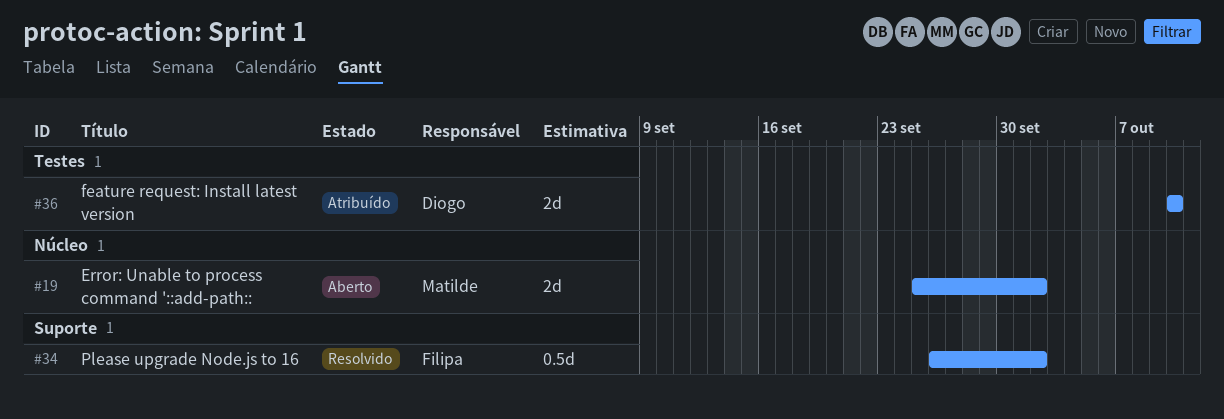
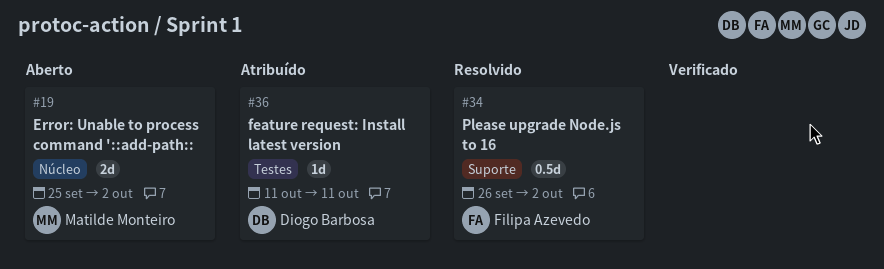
#36, estimate: 2d -> 1d
#36, start: Oct 10 -> Oct 11
#36, due: Oct 10 -> Oct 11

